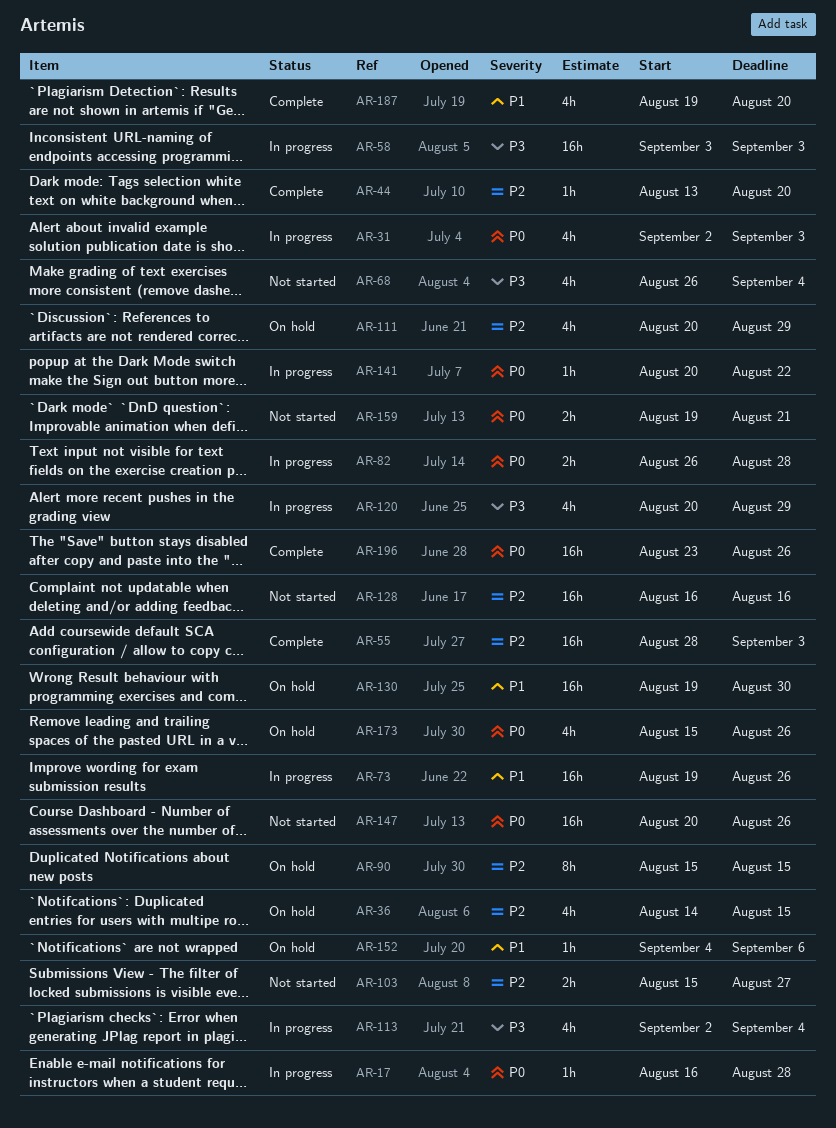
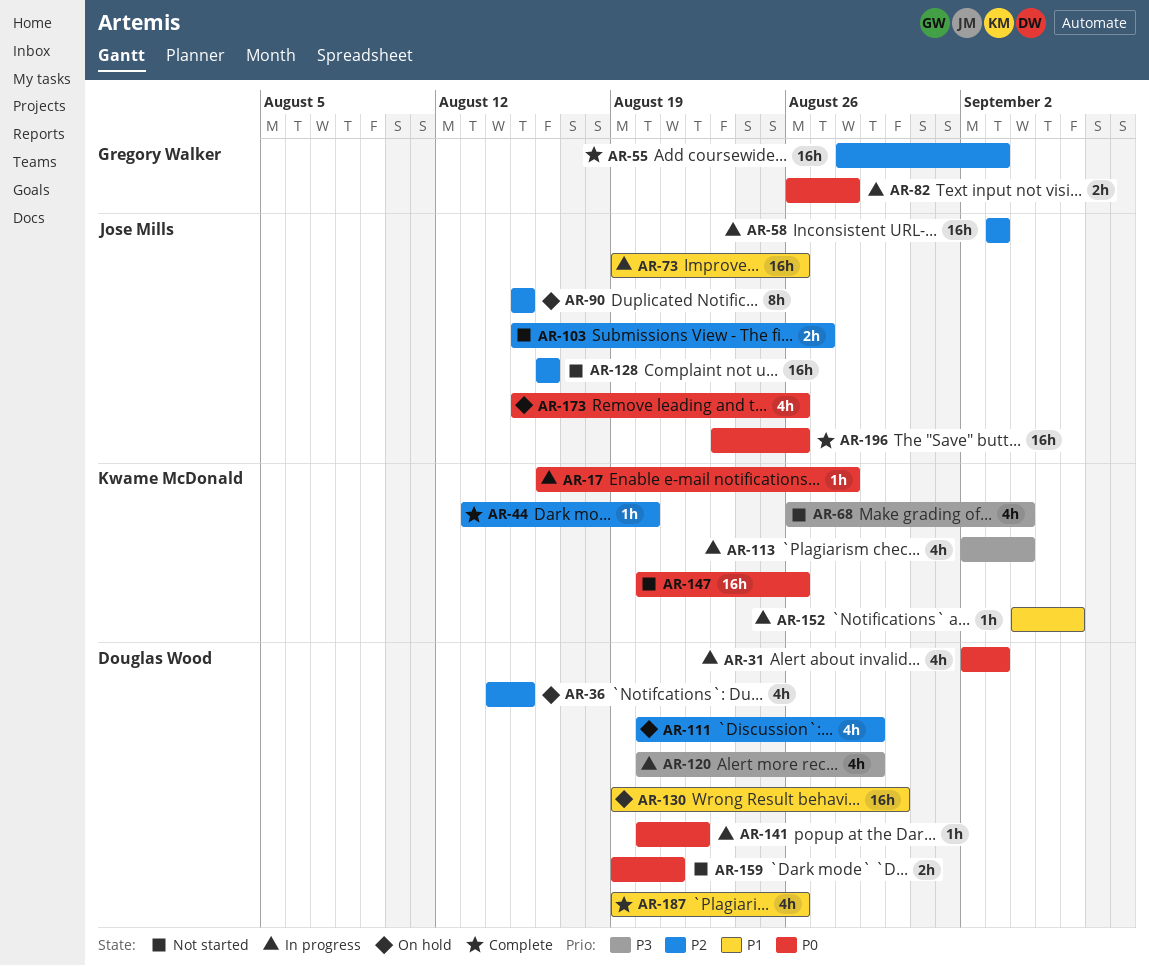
AR-58, priority: P3 -> P2
AR-152, status: On hold -> In progress
AR-187, due: Aug 20 -> Aug 26

